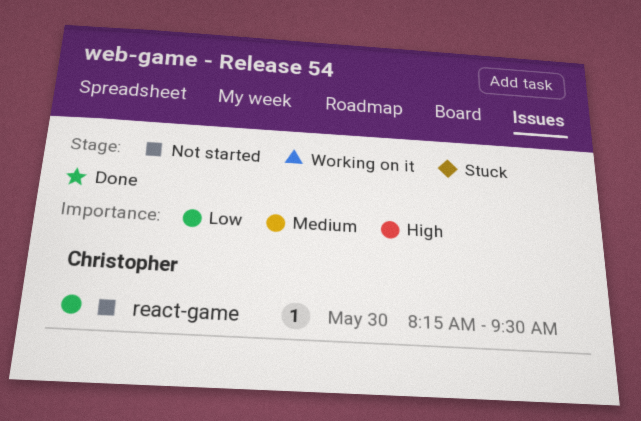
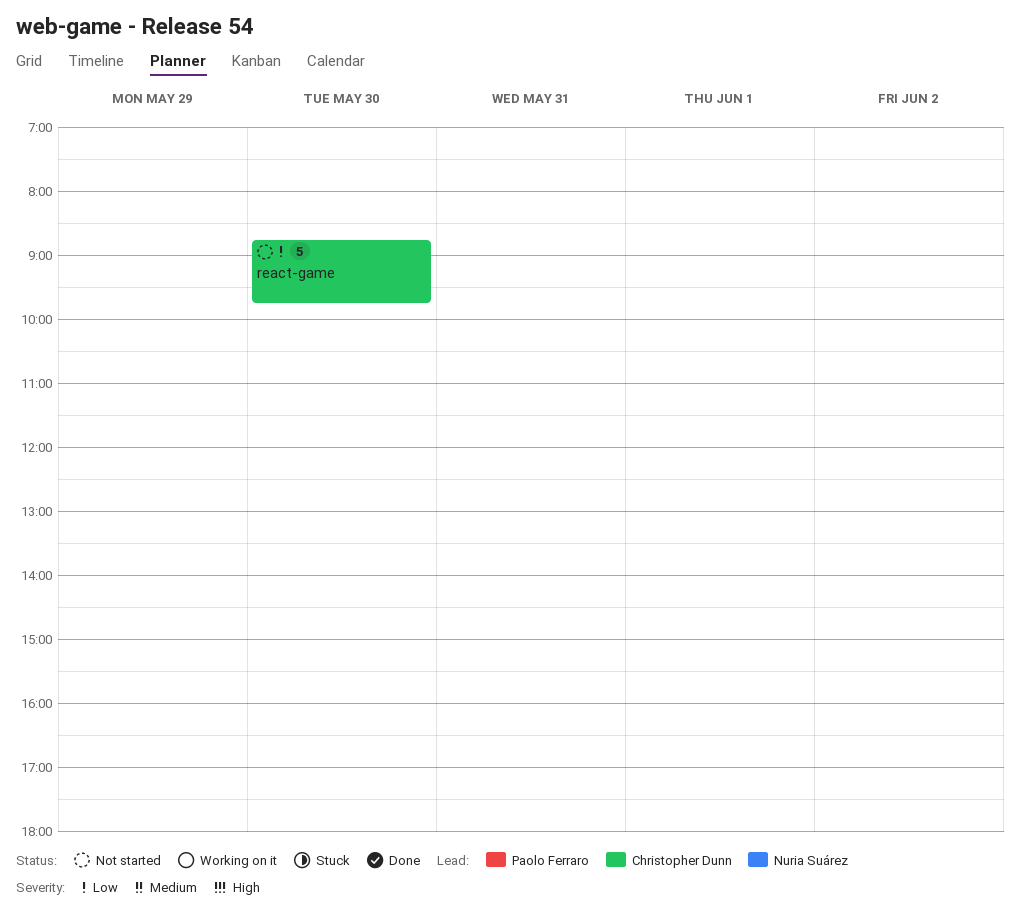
react-game, estimate: 1 -> 5
react-game, begins: 08:15 -> 08:45
react-game, ends: 09:30 -> 09:45

